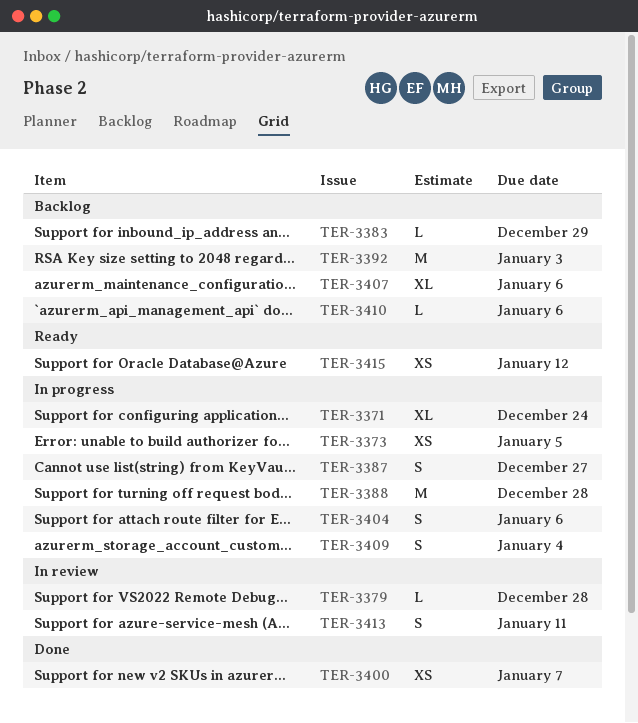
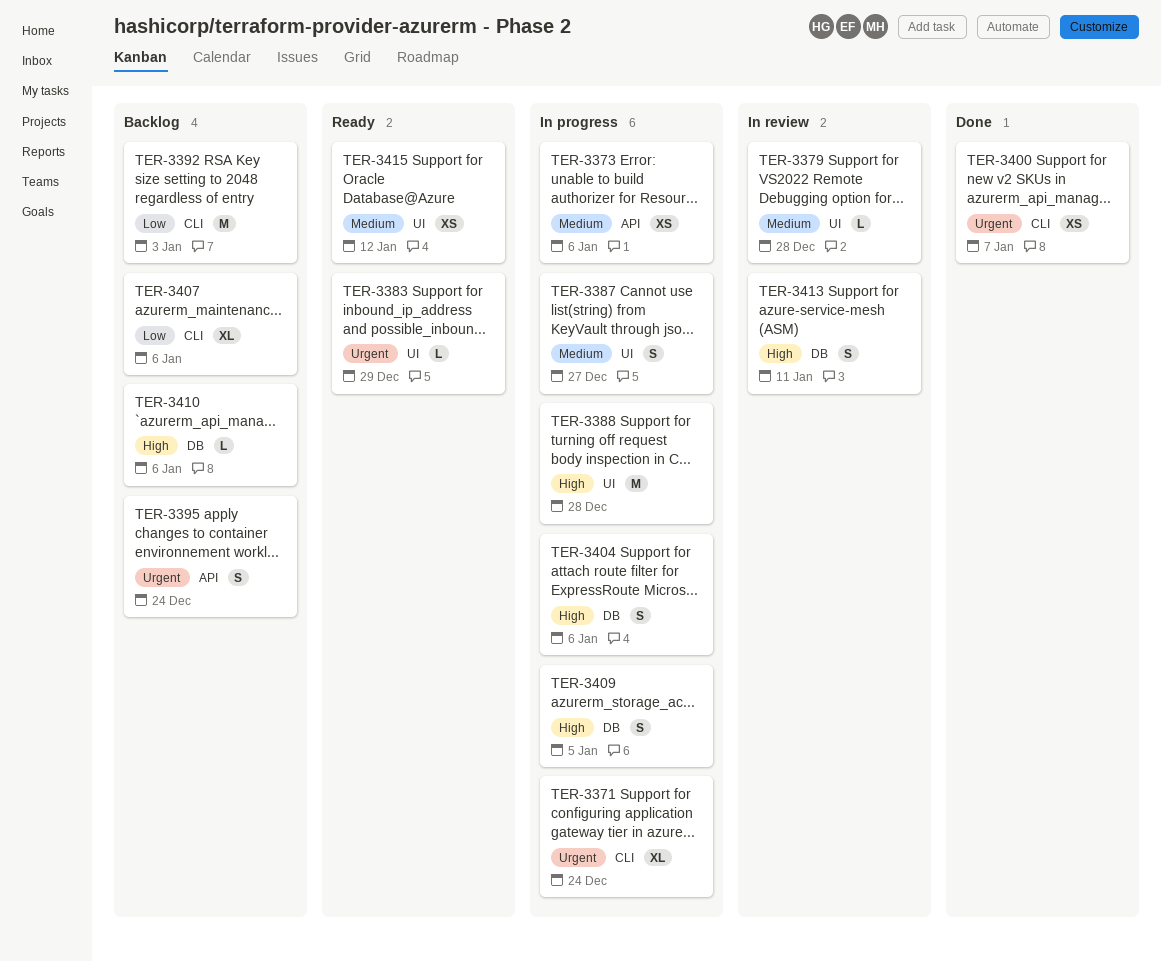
TER-3373, due: Jan 5 -> Jan 6
TER-3383, status: Backlog -> Ready
TER-3395: none -> present
TER-3409, due: Jan 4 -> Jan 5

